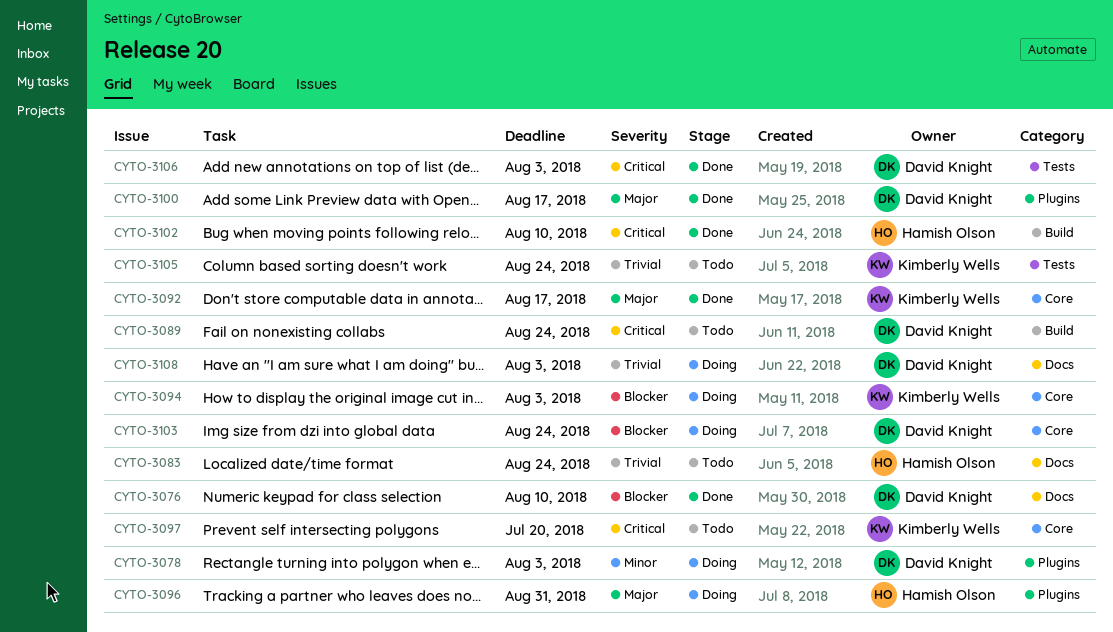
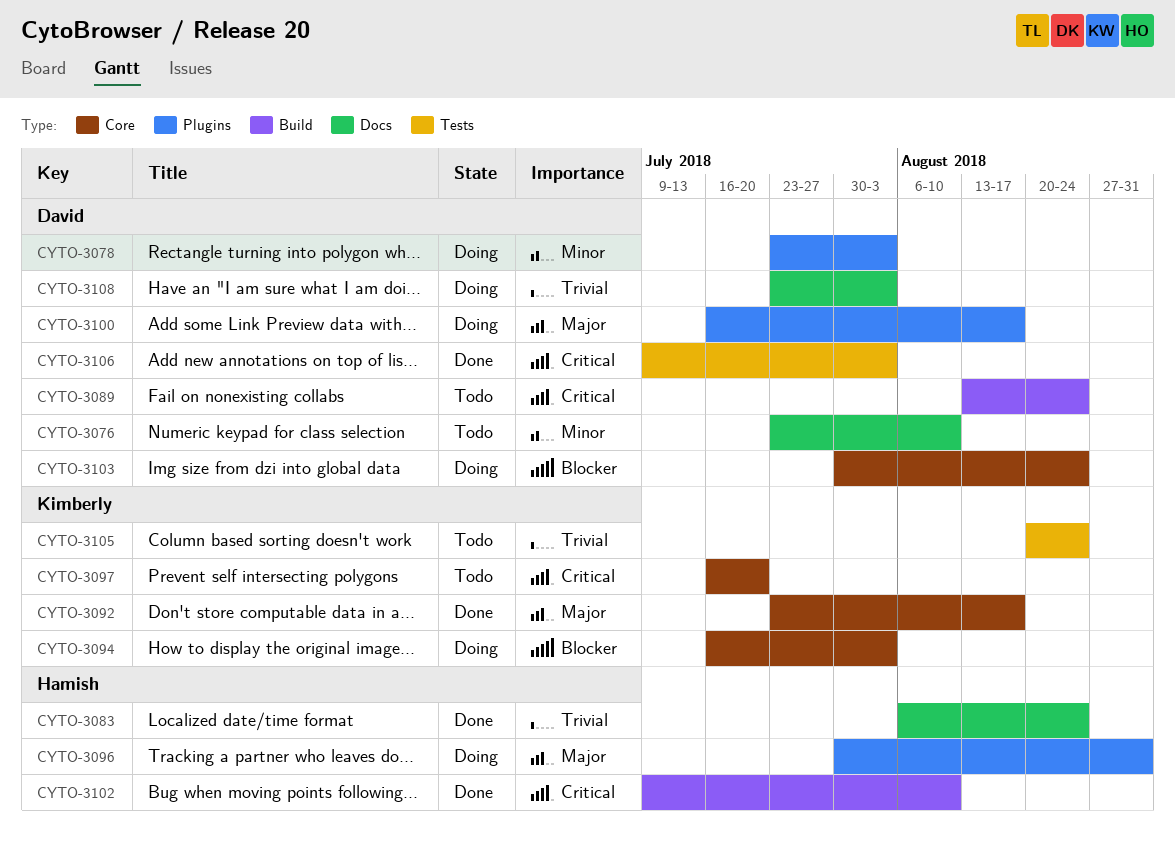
CYTO-3076, status: Done -> Todo
CYTO-3076, priority: Blocker -> Minor
CYTO-3083, status: Todo -> Done
CYTO-3100, status: Done -> Doing

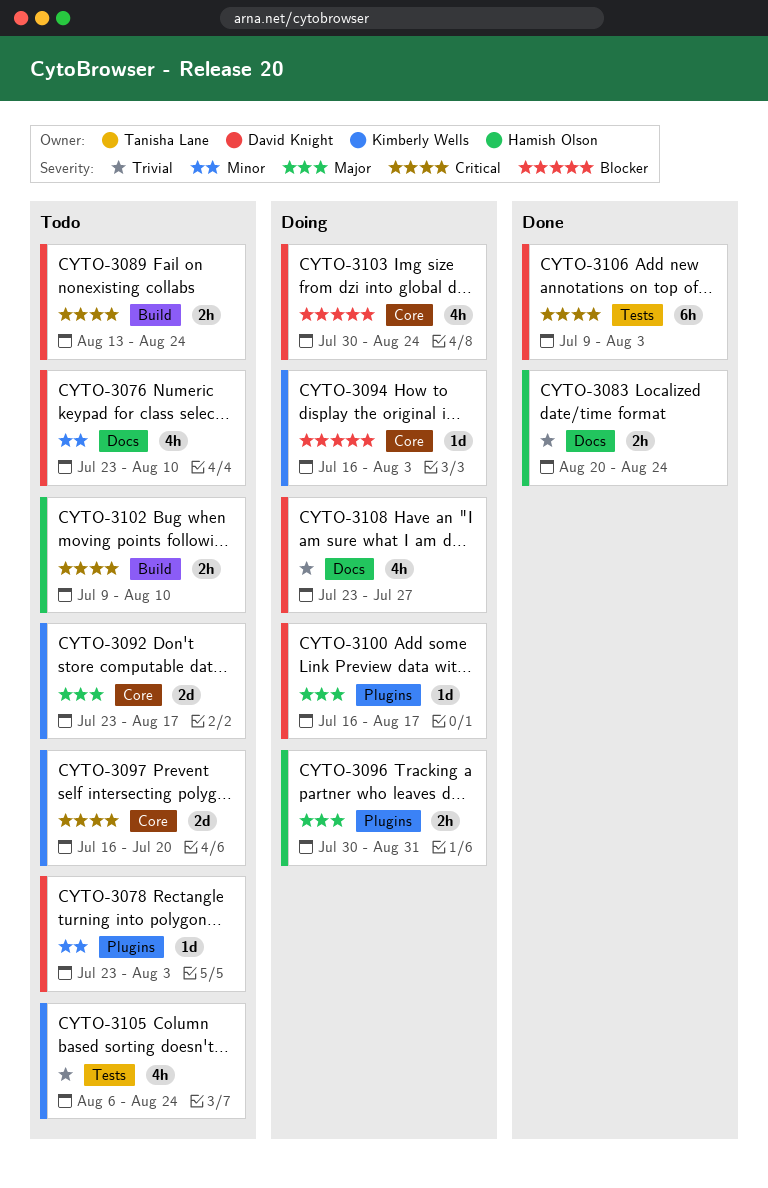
CYTO-3078, status: Doing -> Todo
CYTO-3083, start: Aug 6 -> Aug 20
CYTO-3092, status: Done -> Todo
CYTO-3102, status: Done -> Todo
CYTO-3105, start: Aug 20 -> Aug 6
CYTO-3108, due: Aug 3 -> Jul 27

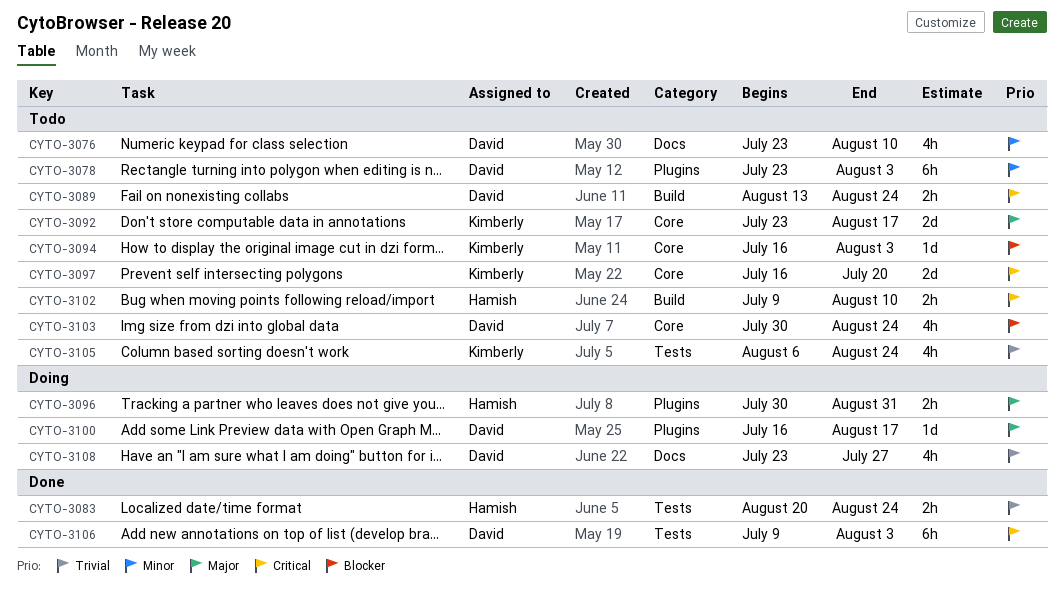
CYTO-3078, estimate: 1d -> 6h
CYTO-3083, label: Docs -> Tests
CYTO-3094, status: Doing -> Todo
CYTO-3103, status: Doing -> Todo

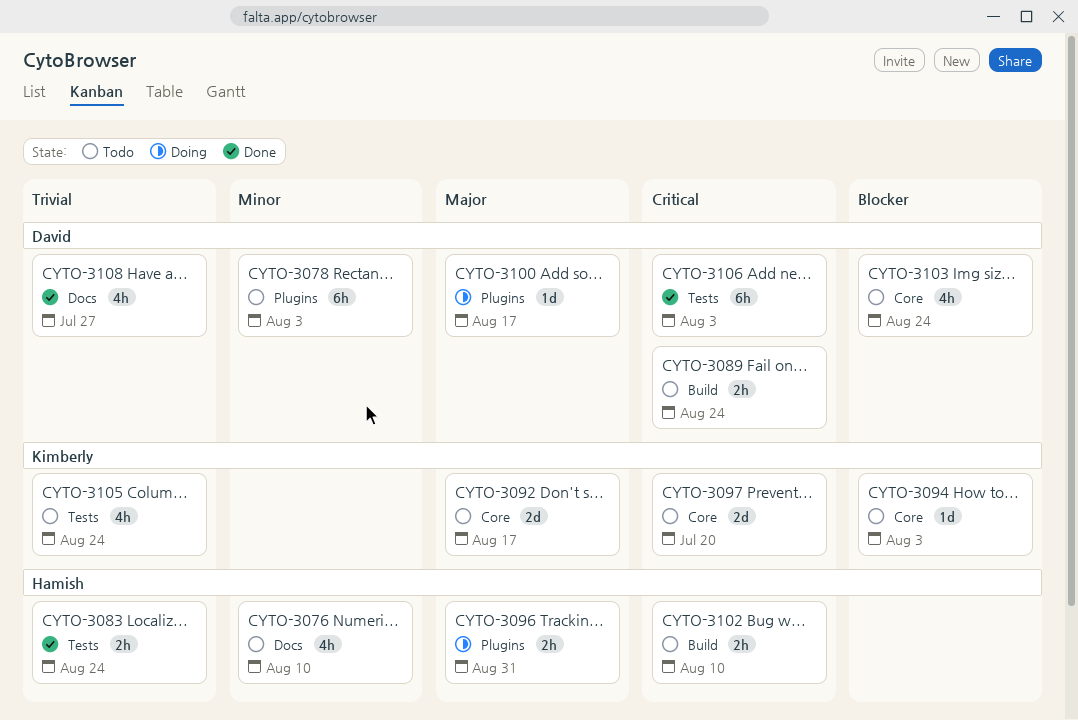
CYTO-3076, owner: David -> Hamish
CYTO-3108, status: Doing -> Done

